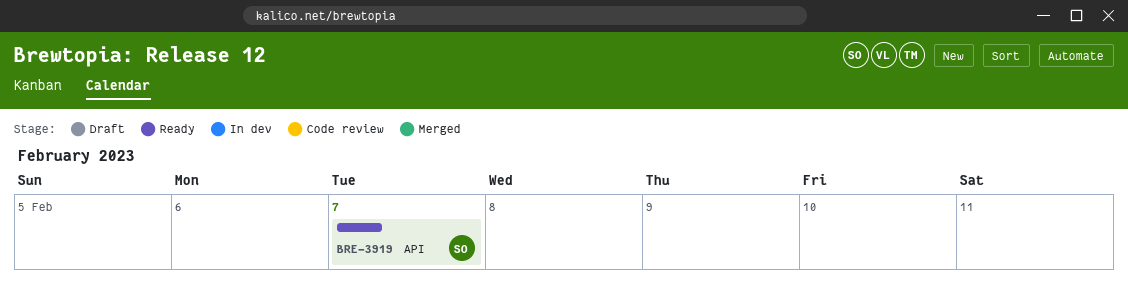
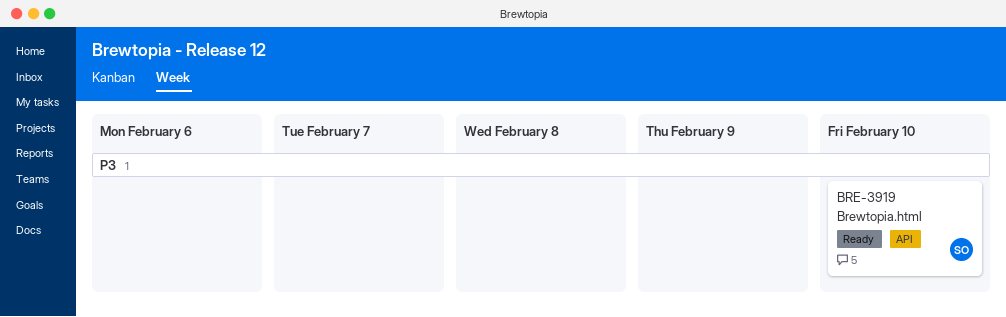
BRE-3919, due: Feb 7 -> Feb 10

